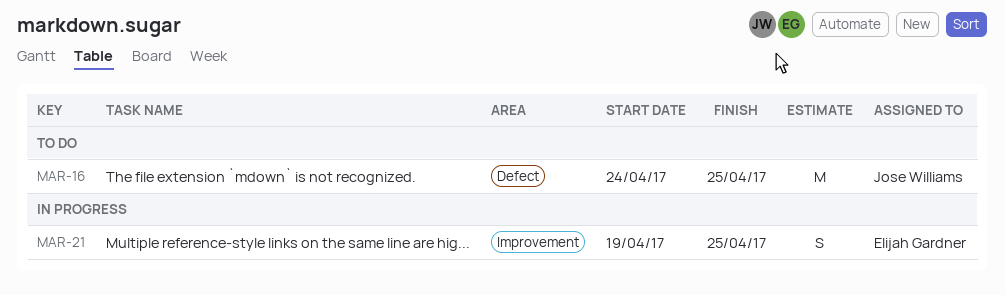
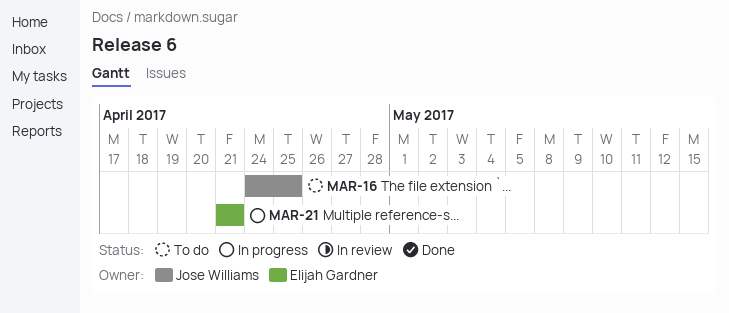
MAR-21, start: Apr 19 -> Apr 21
MAR-21, due: Apr 25 -> Apr 21

